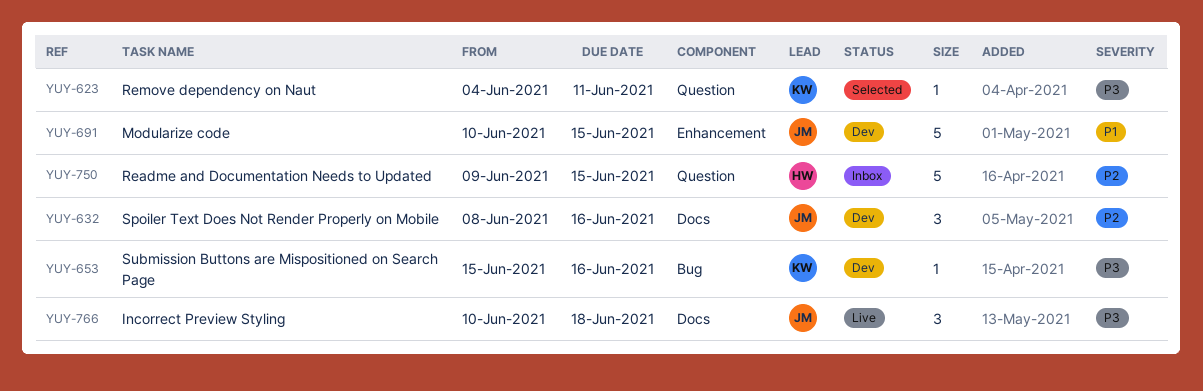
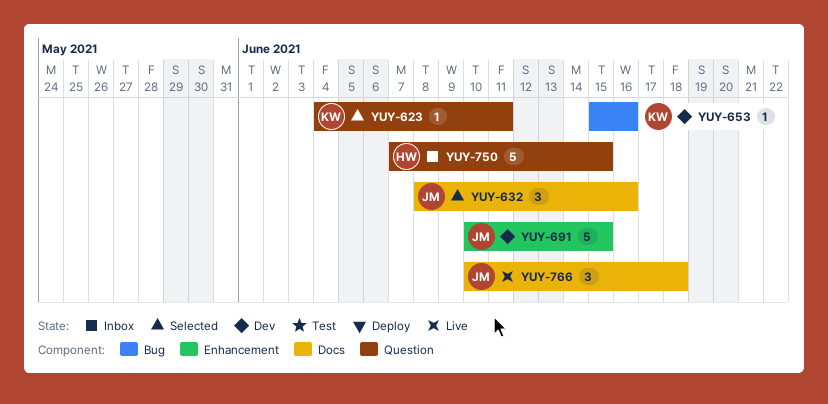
YUY-632, status: Dev -> Selected
YUY-750, start: Jun 9 -> Jun 7

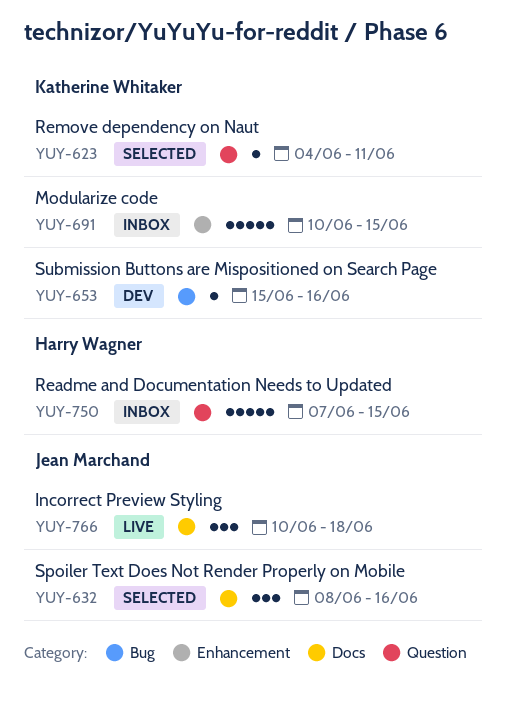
YUY-691, status: Dev -> Inbox
YUY-691, owner: Jean Marchand -> Katherine Whitaker

